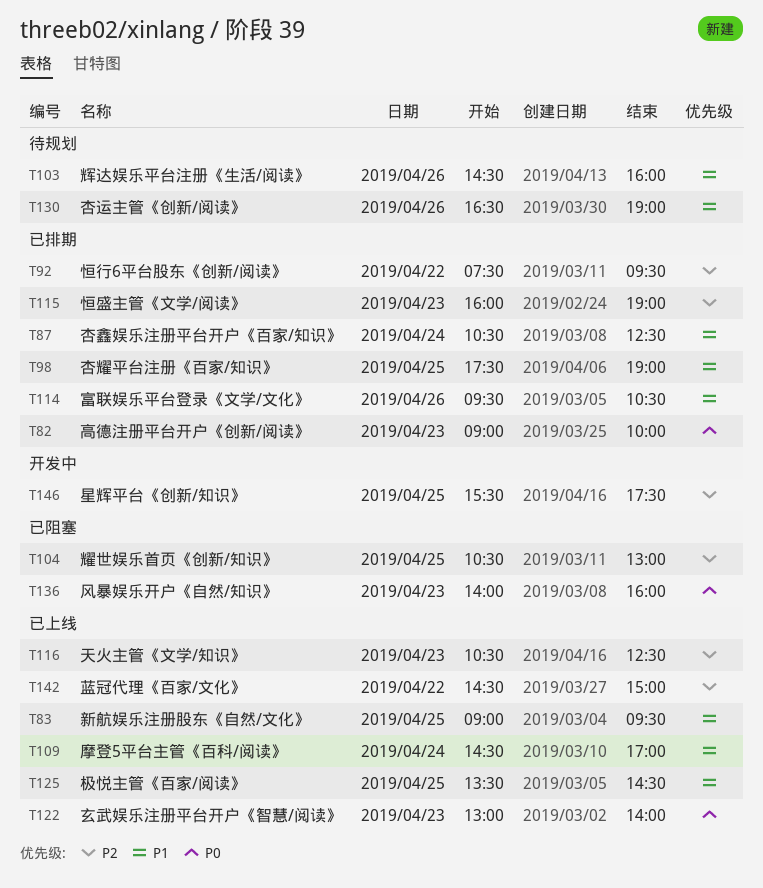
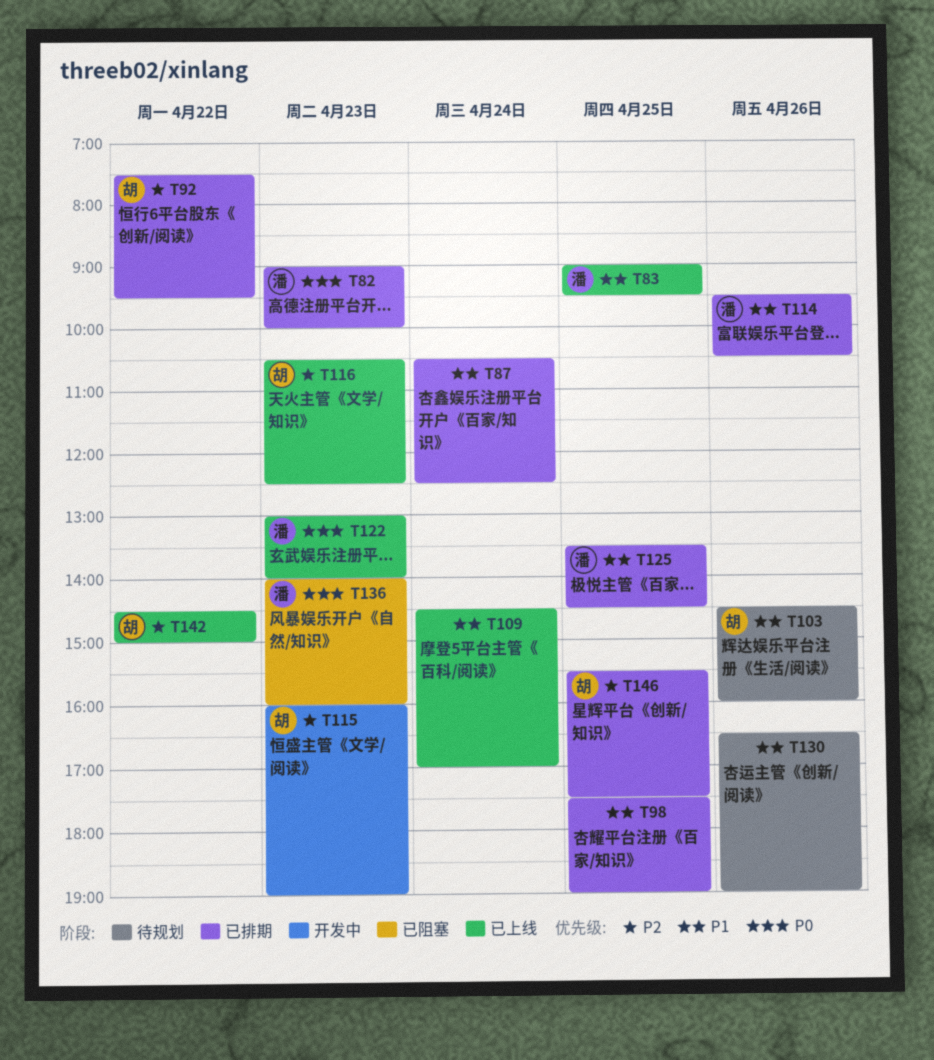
T104: present -> none
T115, status: 已排期 -> 开发中
T125, status: 已上线 -> 已排期
T146, status: 开发中 -> 已排期

